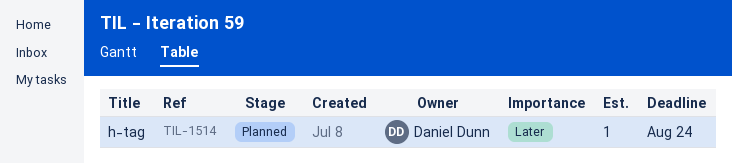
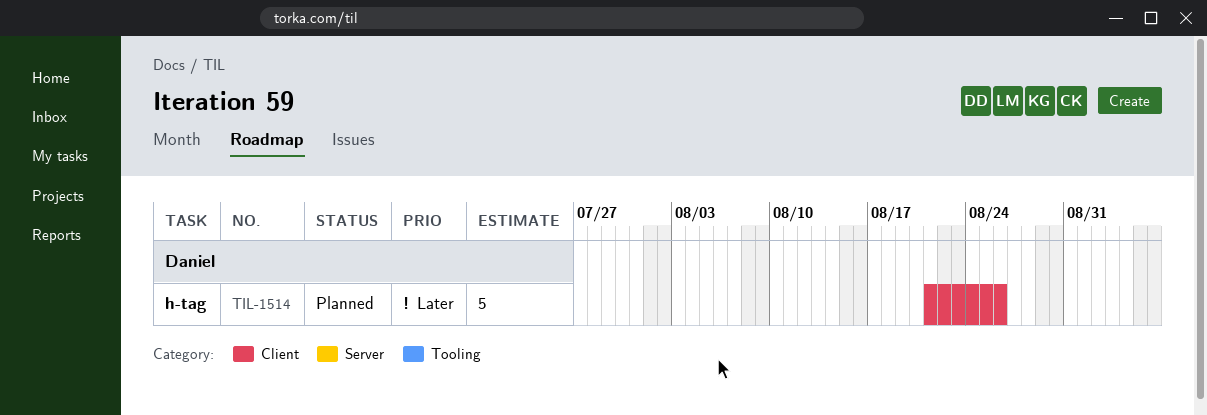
TIL-1514, estimate: 1 -> 5
TIL-1514, due: Aug 24 -> Aug 26

